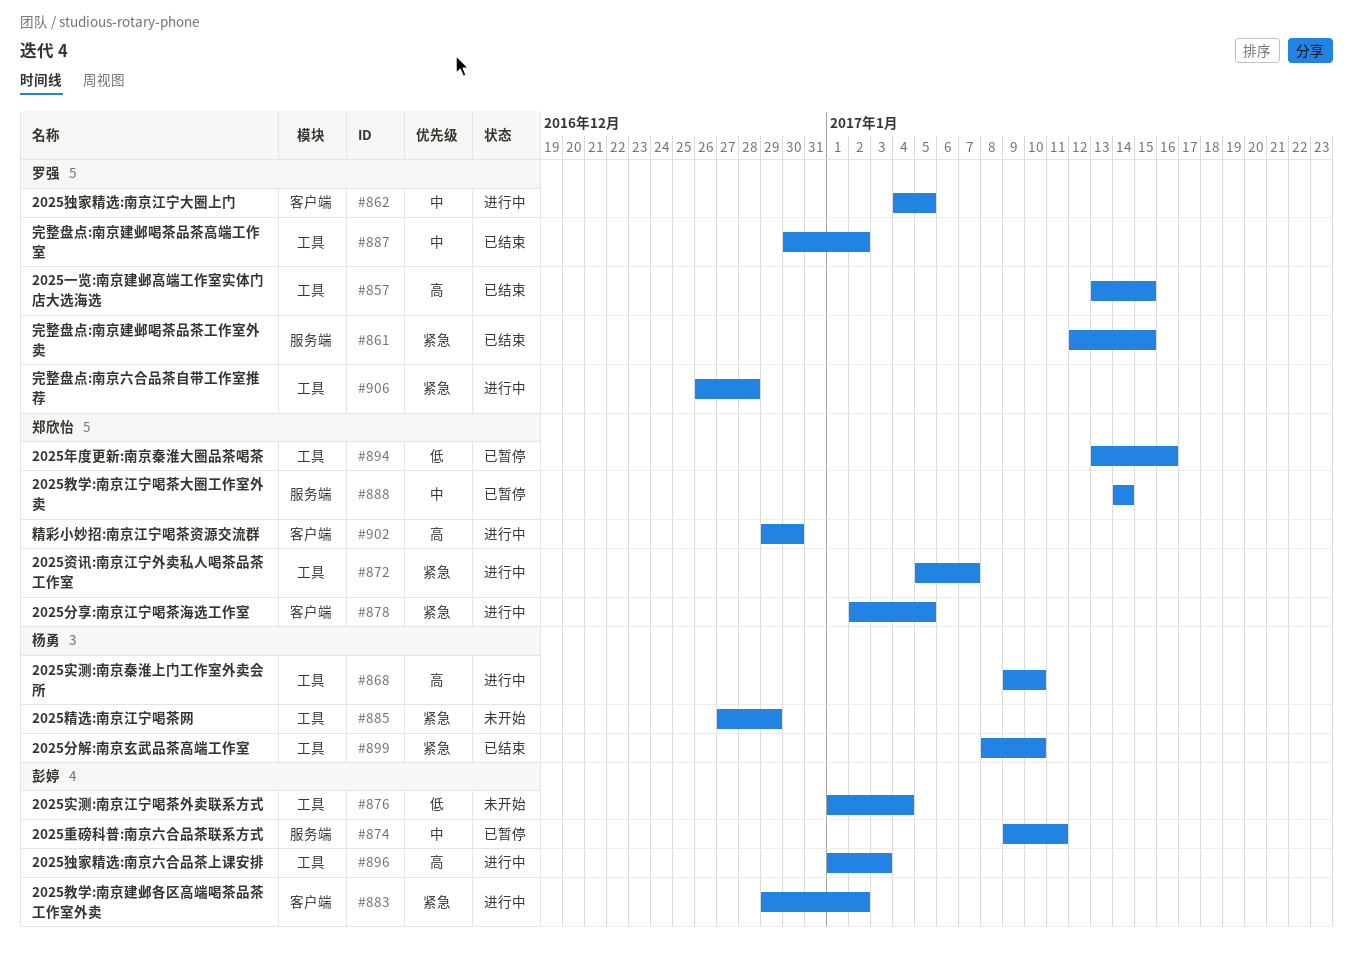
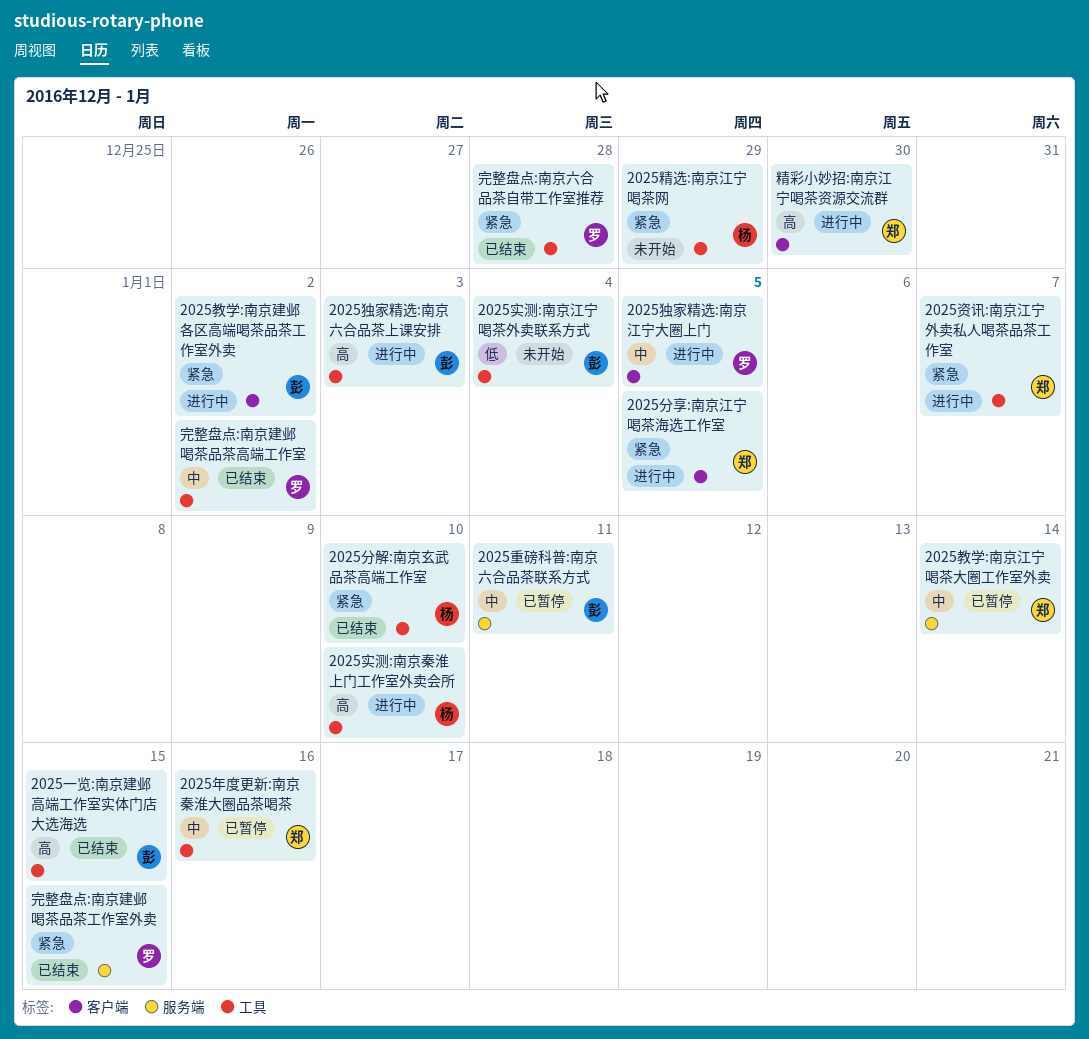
2025一览:南京建邺高端工作室实体门店大选海选, owner: 罗强 -> 彭婷
2025年度更新:南京秦淮大圈品茶喝茶, priority: 低 -> 中
完整盘点:南京六合品茶自带工作室推荐, status: 进行中 -> 已结束

